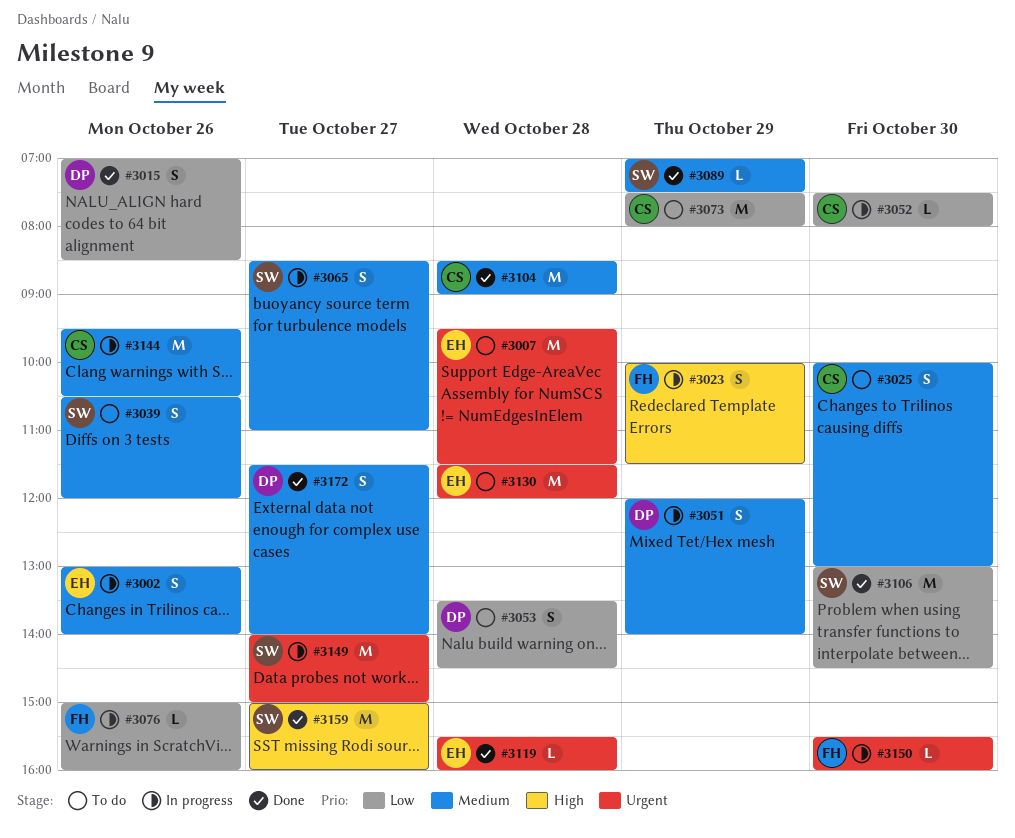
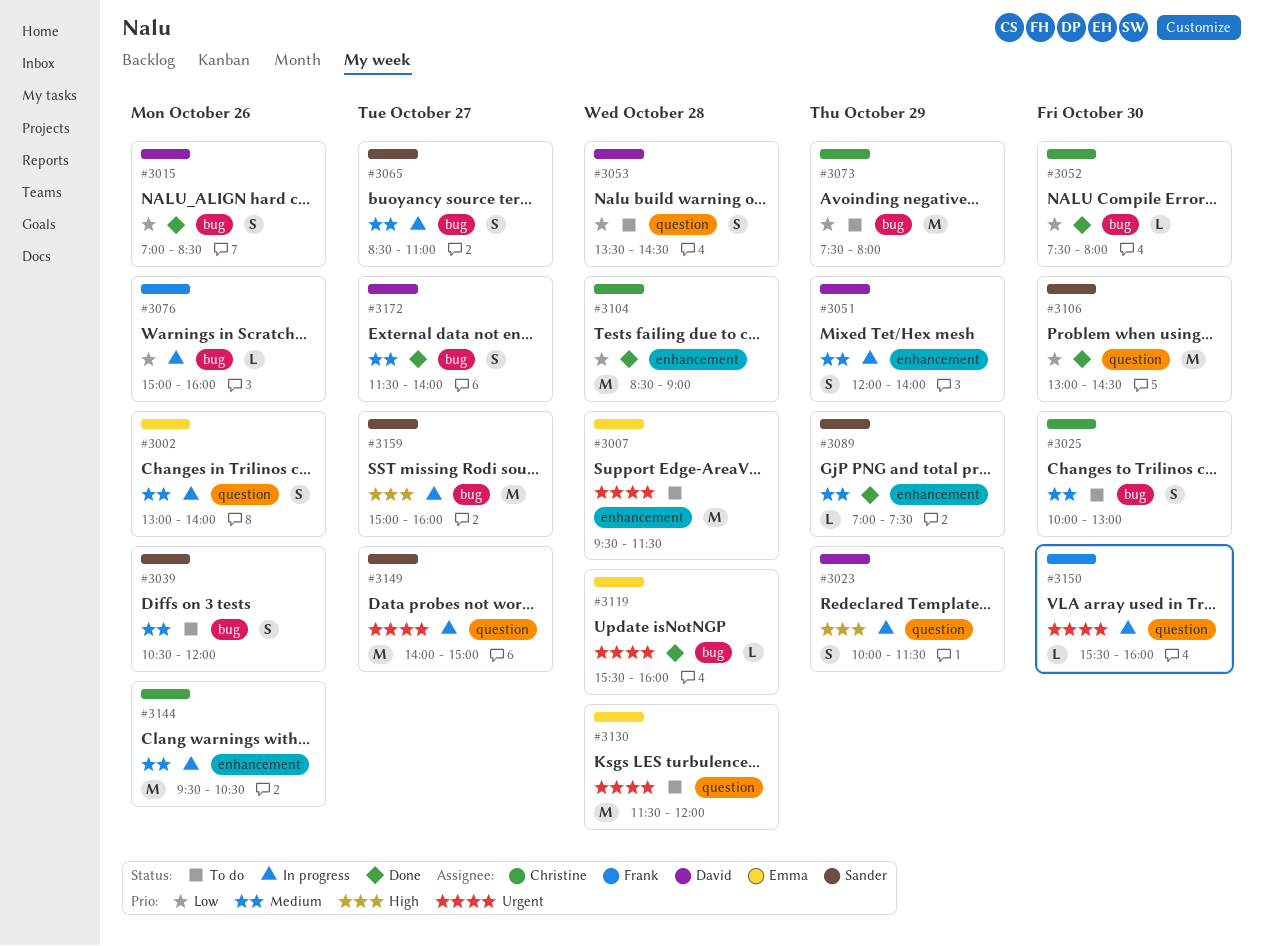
#3023, owner: Frank -> David
#3052, status: In progress -> Done
#3104, priority: Medium -> Low
#3159, status: Done -> In progress

